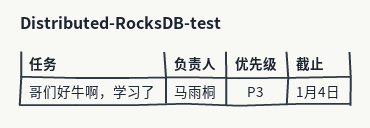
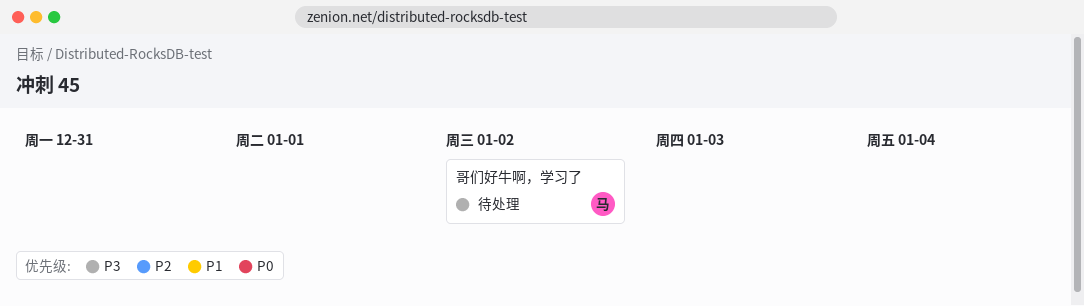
哥们好牛啊，学习了, due: Jan 4 -> Jan 2

